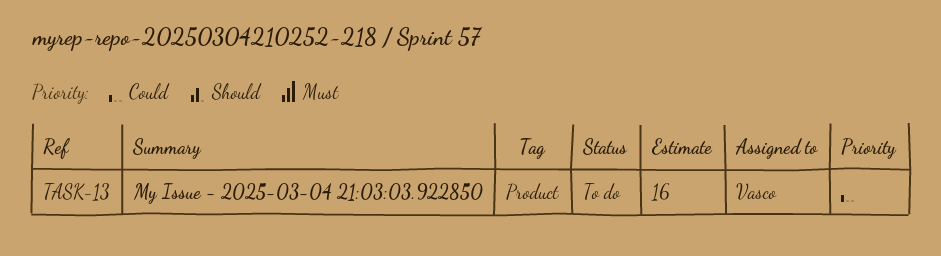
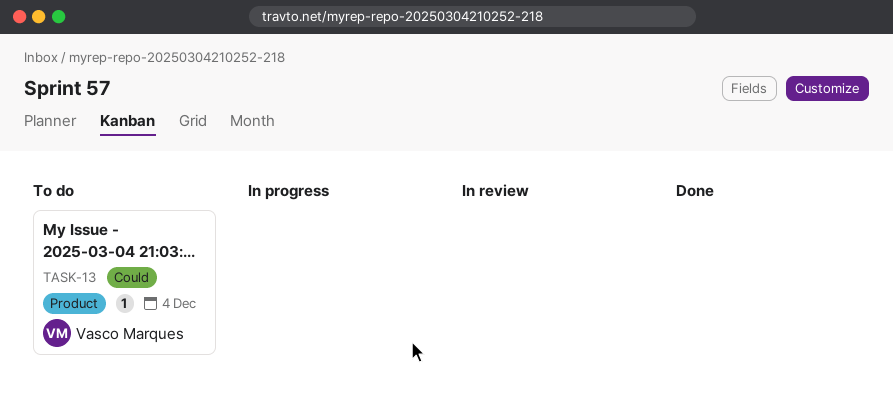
TASK-13, estimate: 16 -> 1

